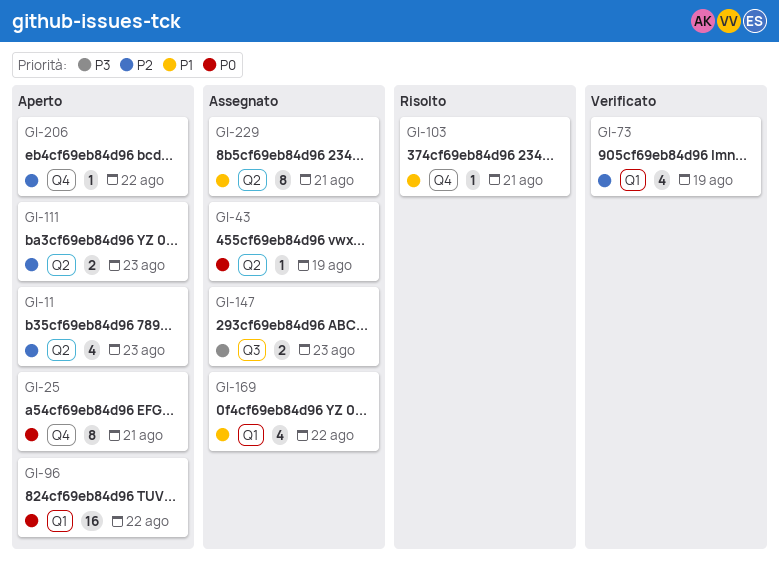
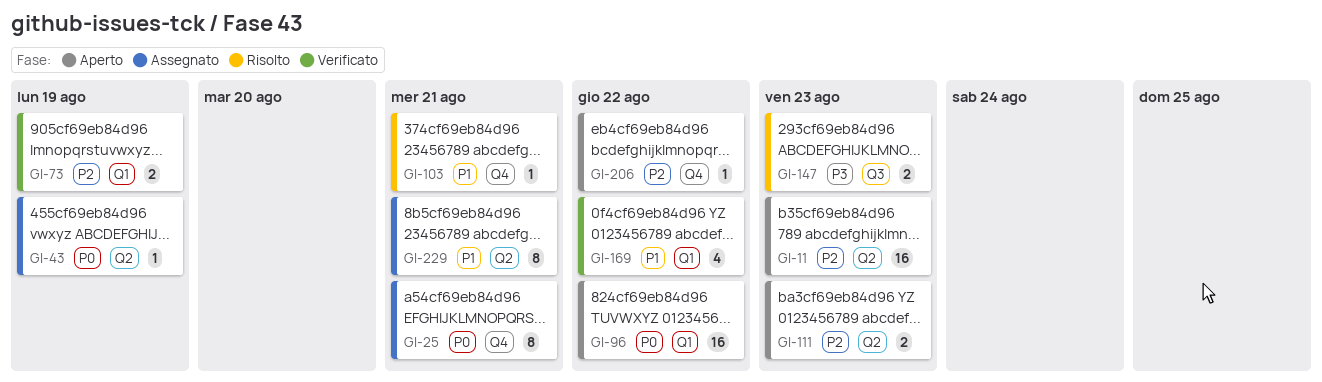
GI-11, estimate: 4 -> 16
GI-25, status: Aperto -> Assegnato
GI-73, estimate: 4 -> 2
GI-147, status: Assegnato -> Risolto
GI-169, status: Assegnato -> Verificato

